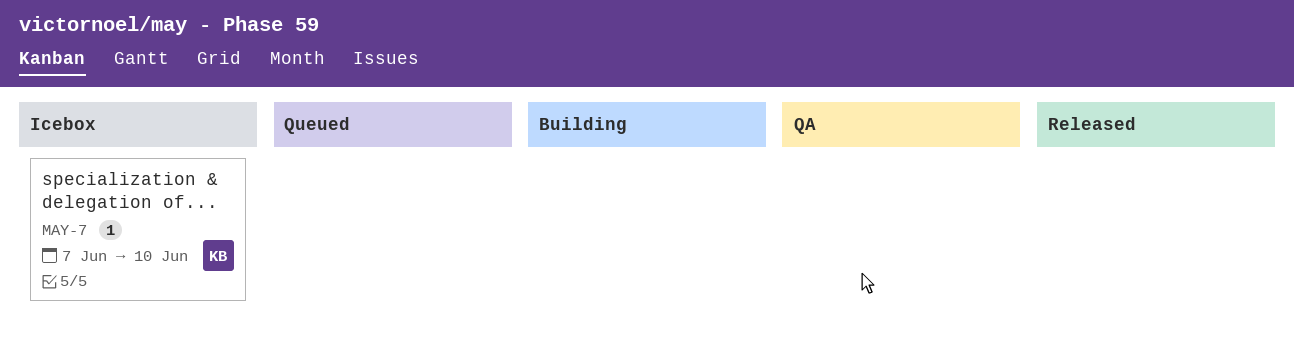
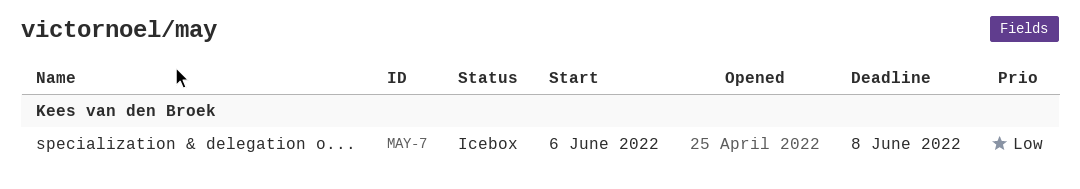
MAY-7, start: Jun 7 -> Jun 6
MAY-7, due: Jun 10 -> Jun 8

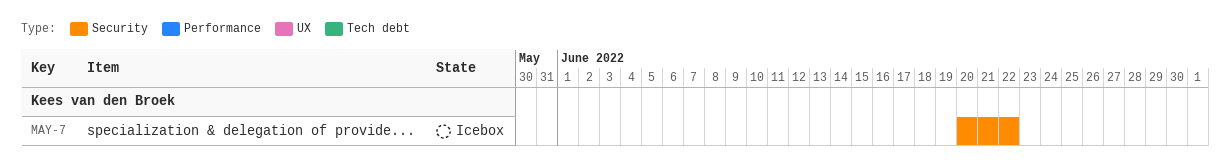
MAY-7, start: Jun 6 -> Jun 20
MAY-7, due: Jun 8 -> Jun 22

